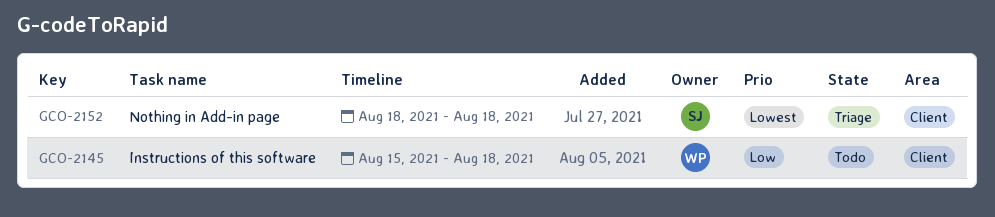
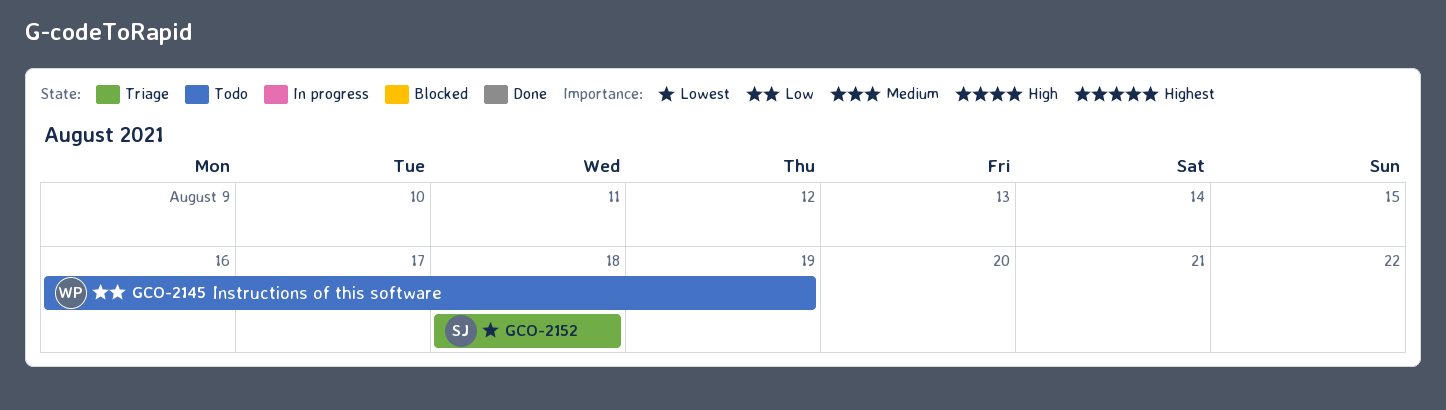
GCO-2145, start: Aug 15 -> Aug 16
GCO-2145, due: Aug 18 -> Aug 19

